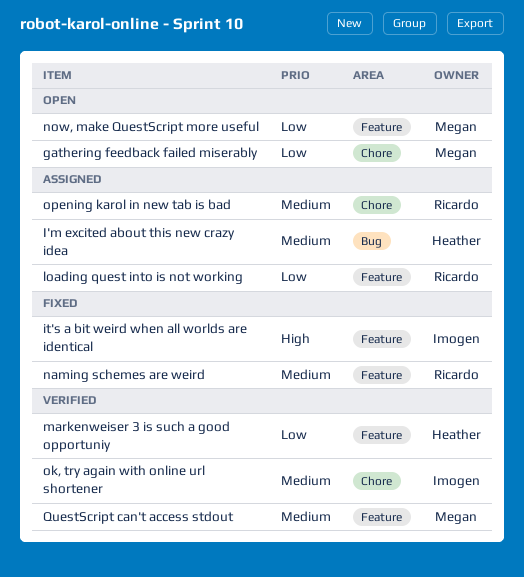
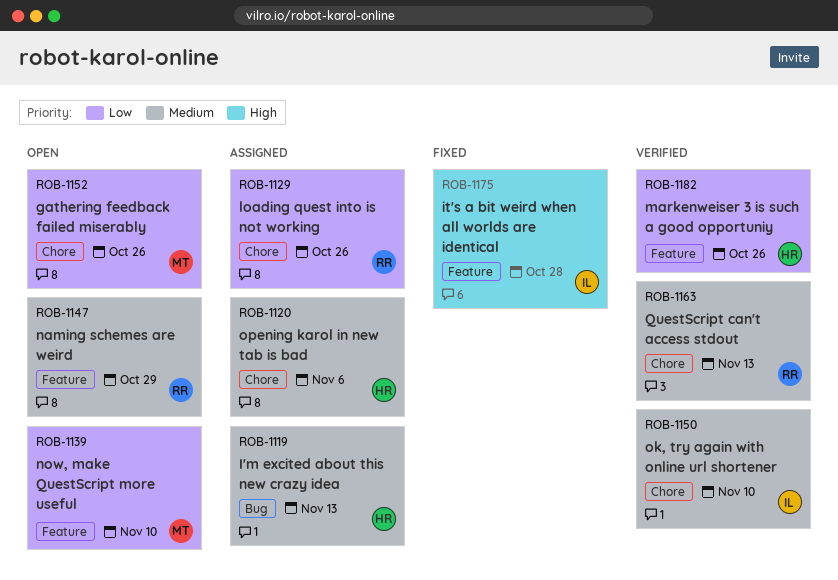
loading quest into is not working, label: Feature -> Chore
naming schemes are weird, status: Fixed -> Open
opening karol in new tab is bad, owner: Ricardo -> Heather
QuestScript can't access stdout, owner: Megan -> Ricardo
QuestScript can't access stdout, label: Feature -> Chore

